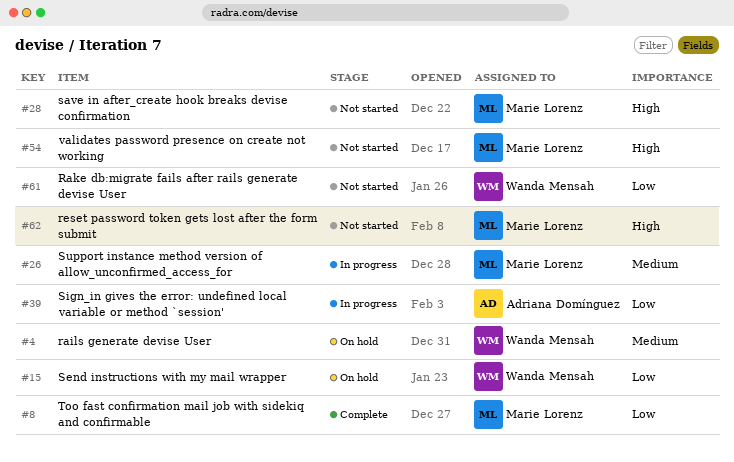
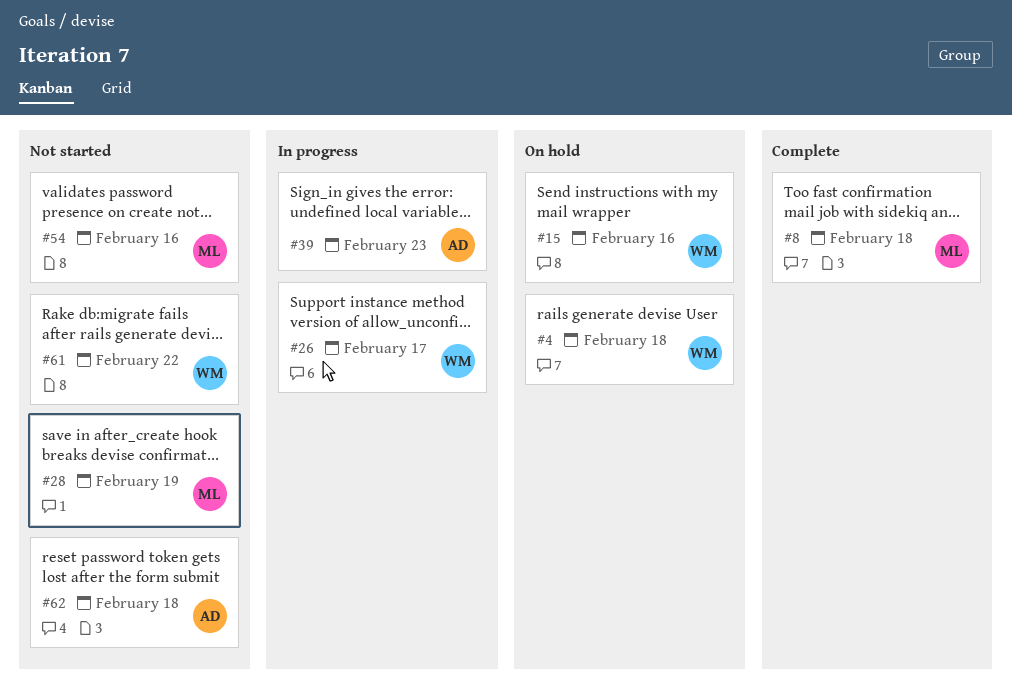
#26, owner: Marie Lorenz -> Wanda Mensah
#62, owner: Marie Lorenz -> Adriana Domínguez

